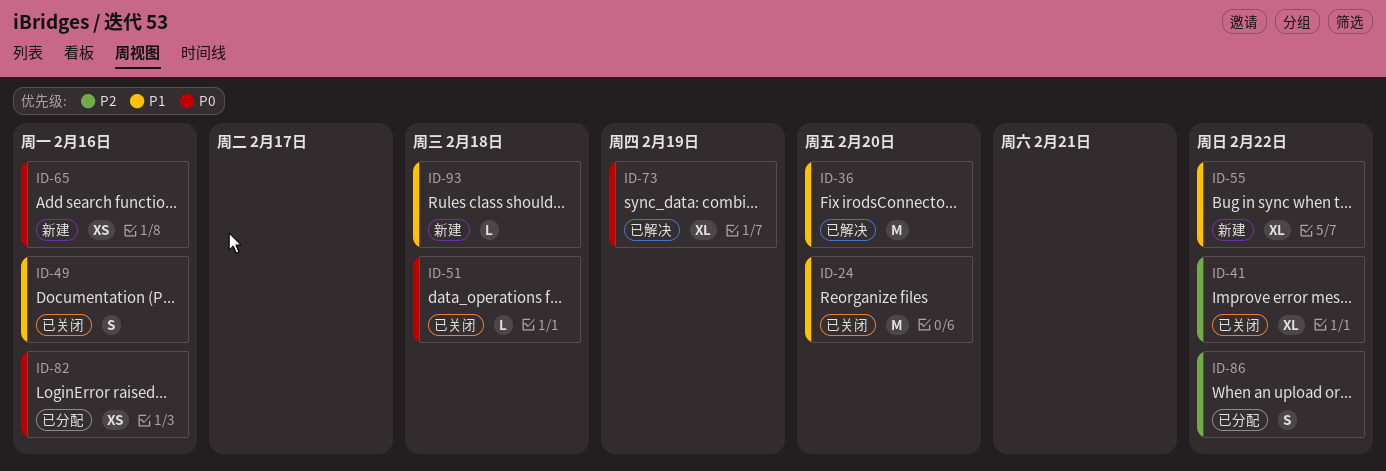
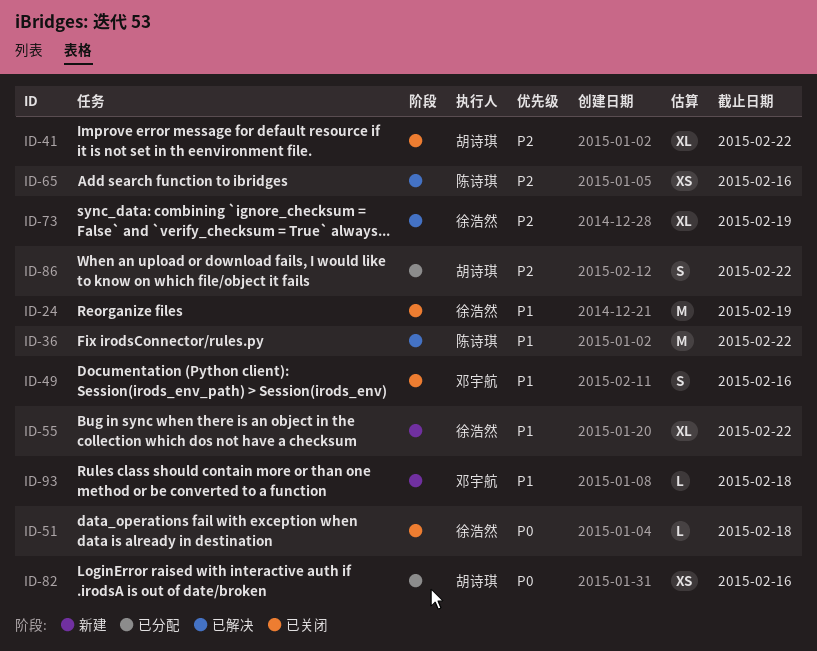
ID-24, due: Feb 20 -> Feb 19
ID-36, due: Feb 20 -> Feb 22
ID-65, status: 新建 -> 已解决
ID-65, priority: P0 -> P2
ID-73, priority: P0 -> P2

